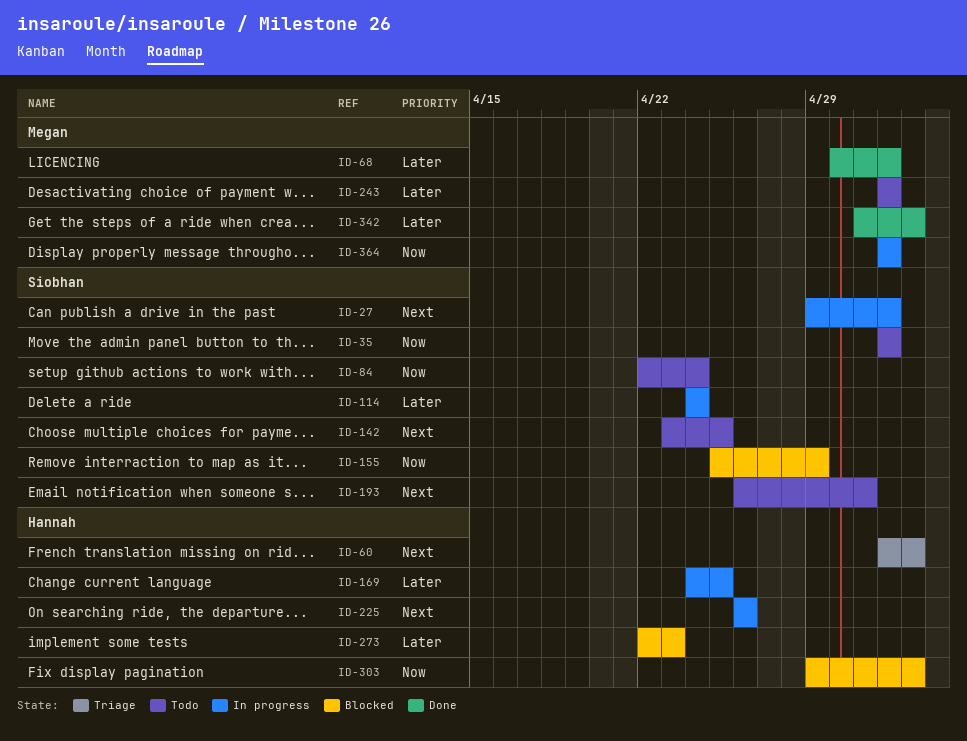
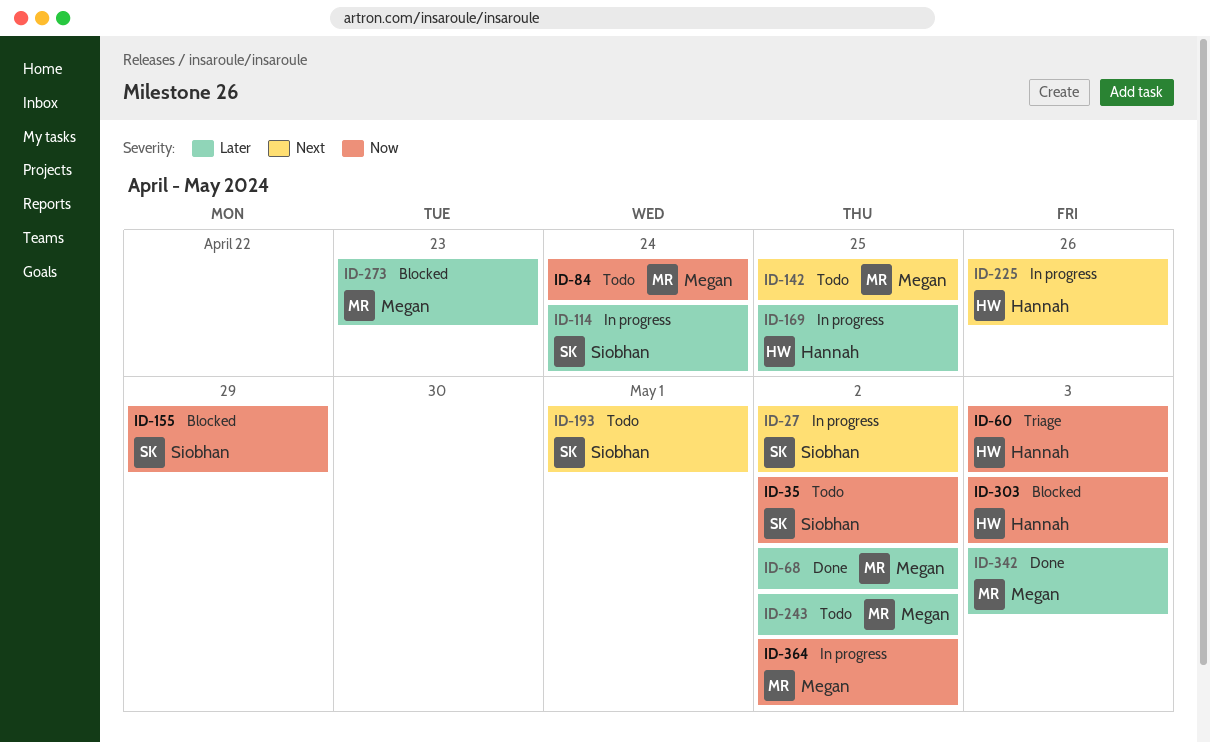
ID-60, priority: Next -> Now
ID-84, owner: Siobhan -> Megan
ID-142, owner: Siobhan -> Megan
ID-273, owner: Hannah -> Megan

